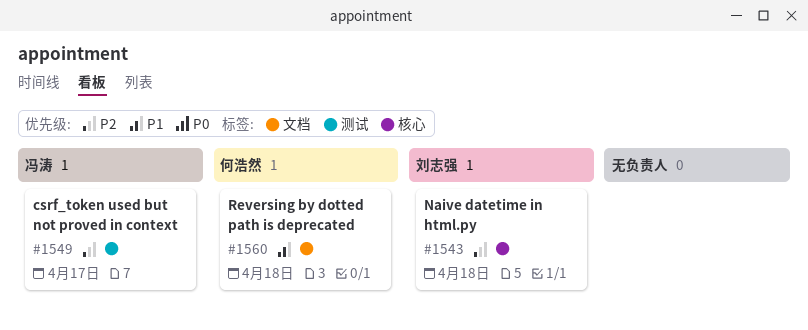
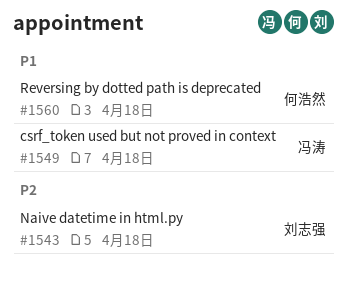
#1549, priority: P2 -> P1
#1549, due: Apr 17 -> Apr 18

